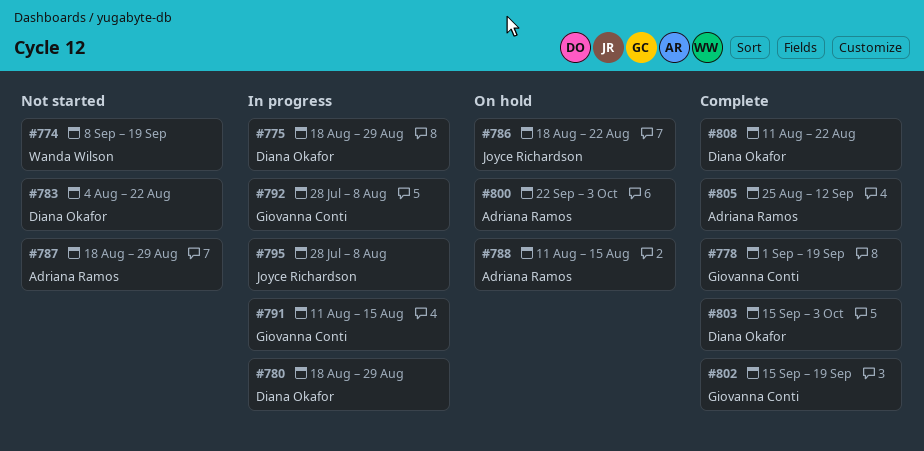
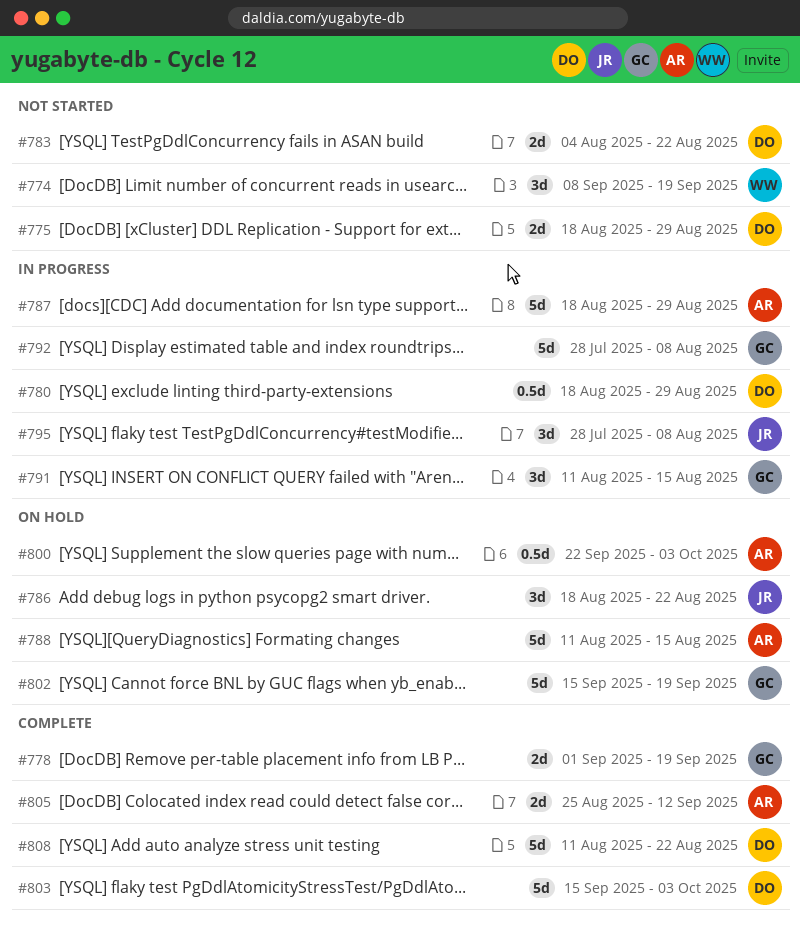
#775, status: In progress -> Not started
#787, status: Not started -> In progress
#802, status: Complete -> On hold

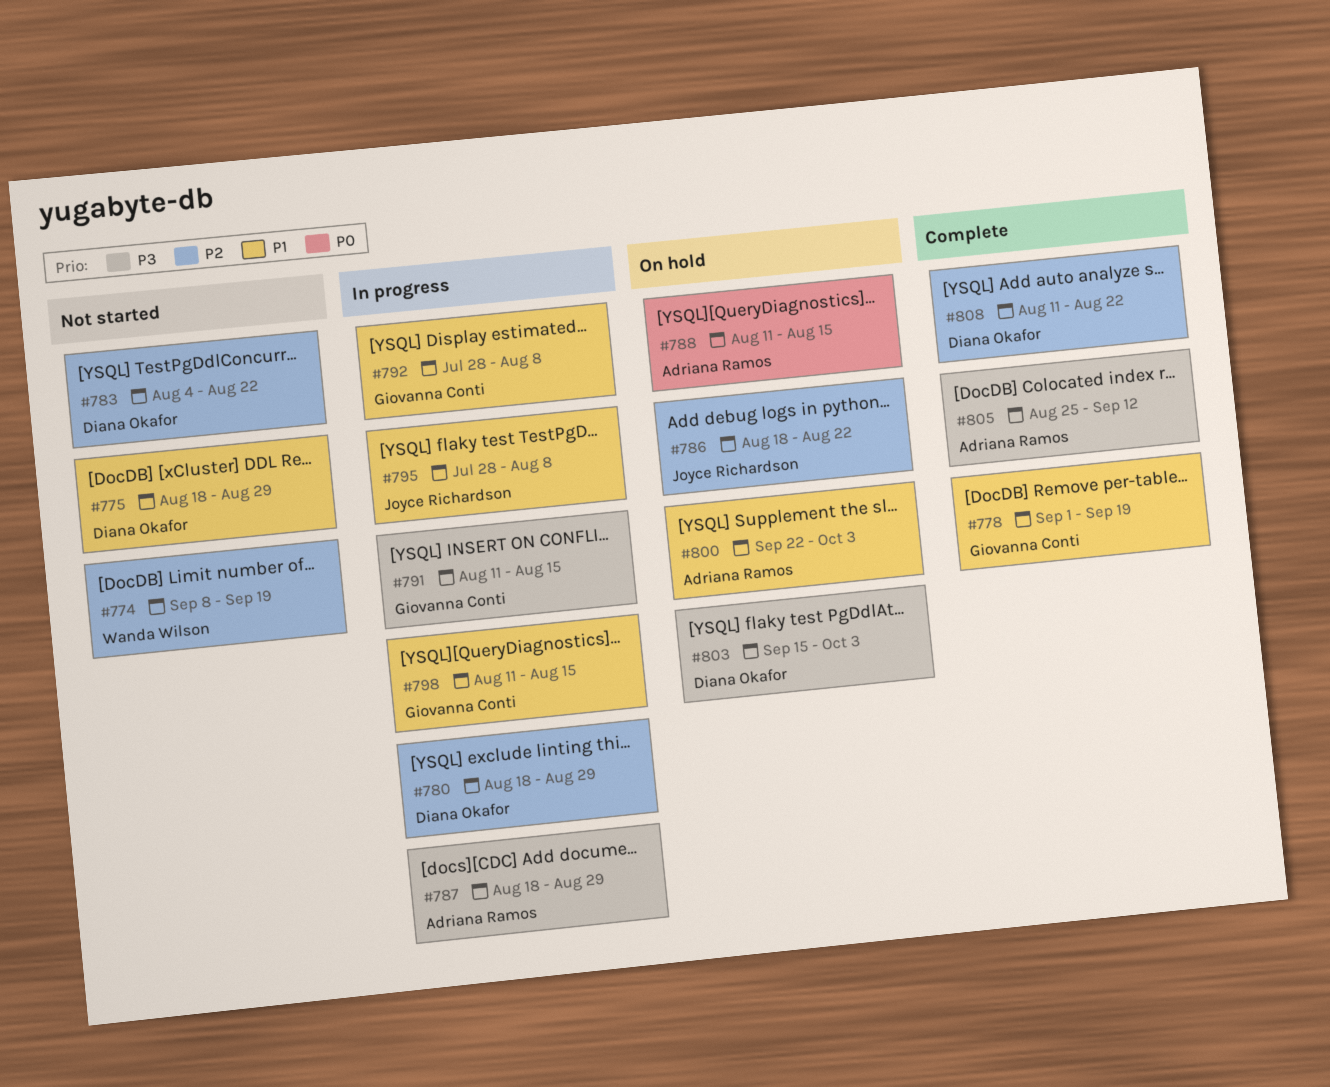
#798: none -> present
#802: present -> none
#803, status: Complete -> On hold

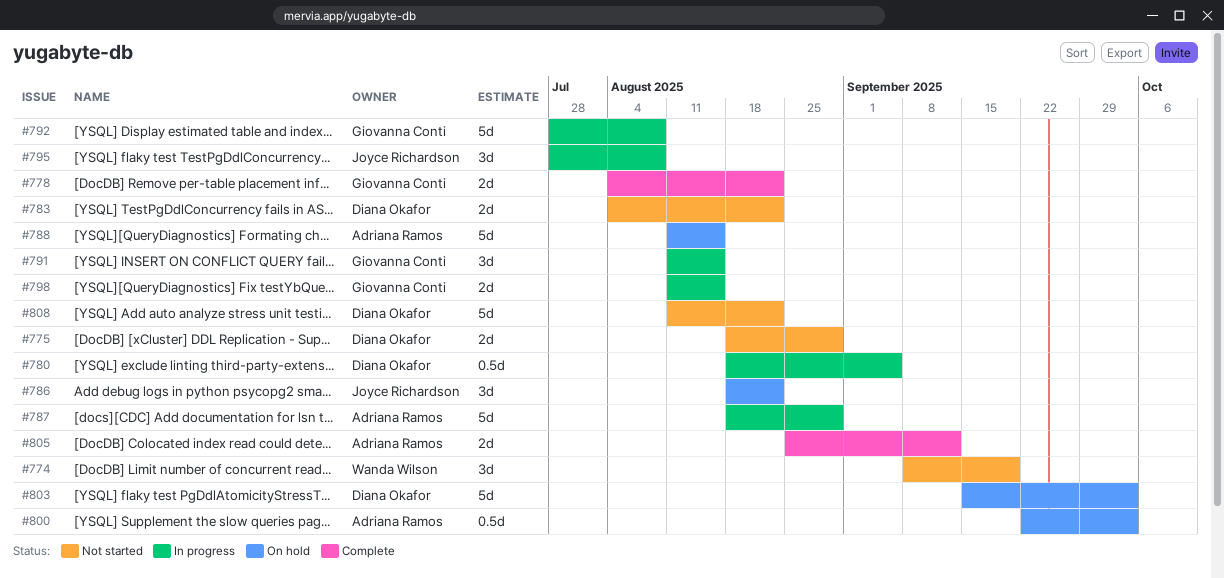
#778, start: Sep 1 -> Aug 4
#778, due: Sep 19 -> Aug 22
#780, due: Aug 29 -> Sep 5
#808, status: Complete -> Not started

